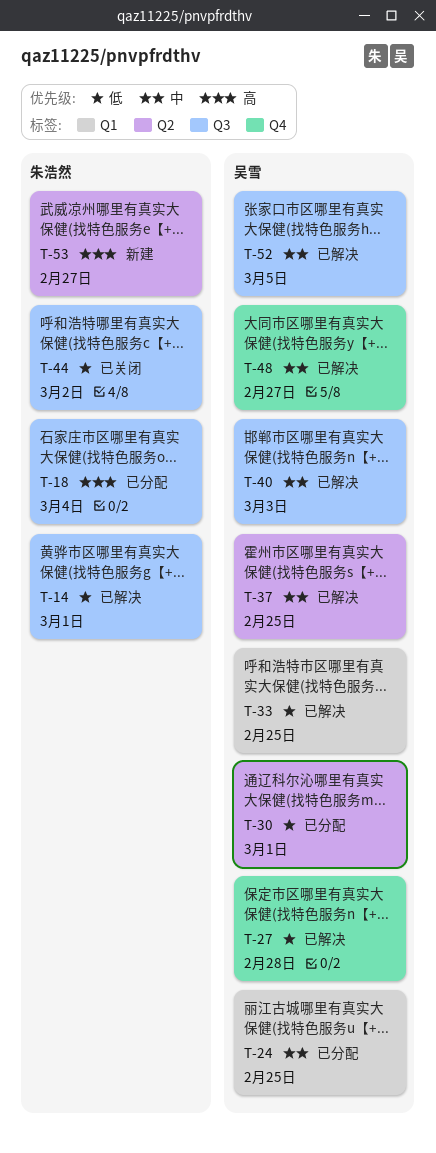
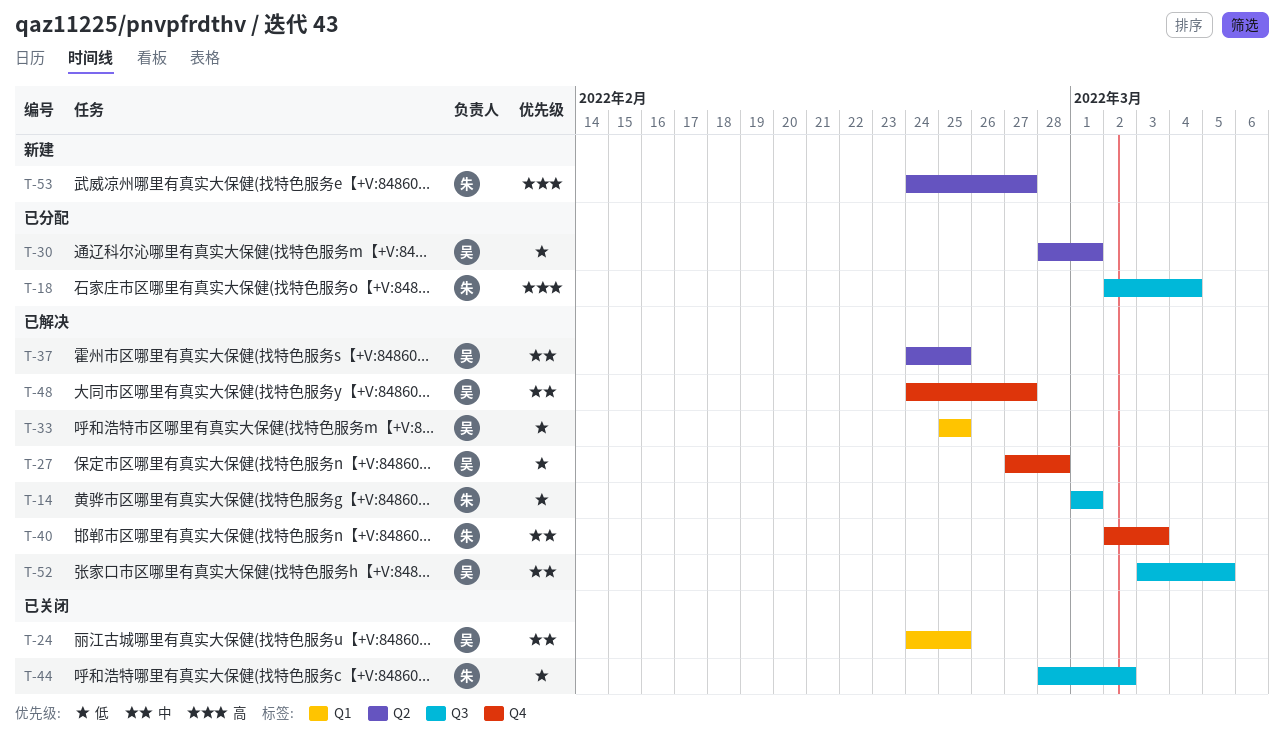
T-24, status: 已分配 -> 已关闭
T-40, owner: 吴雪 -> 朱浩然
T-40, label: Q3 -> Q4

